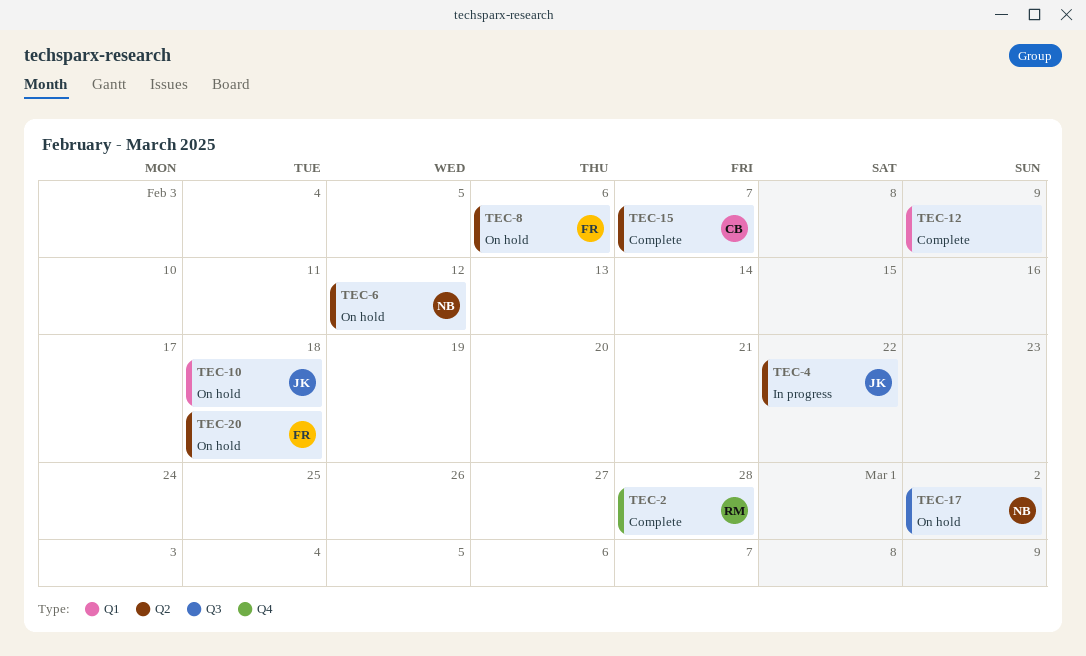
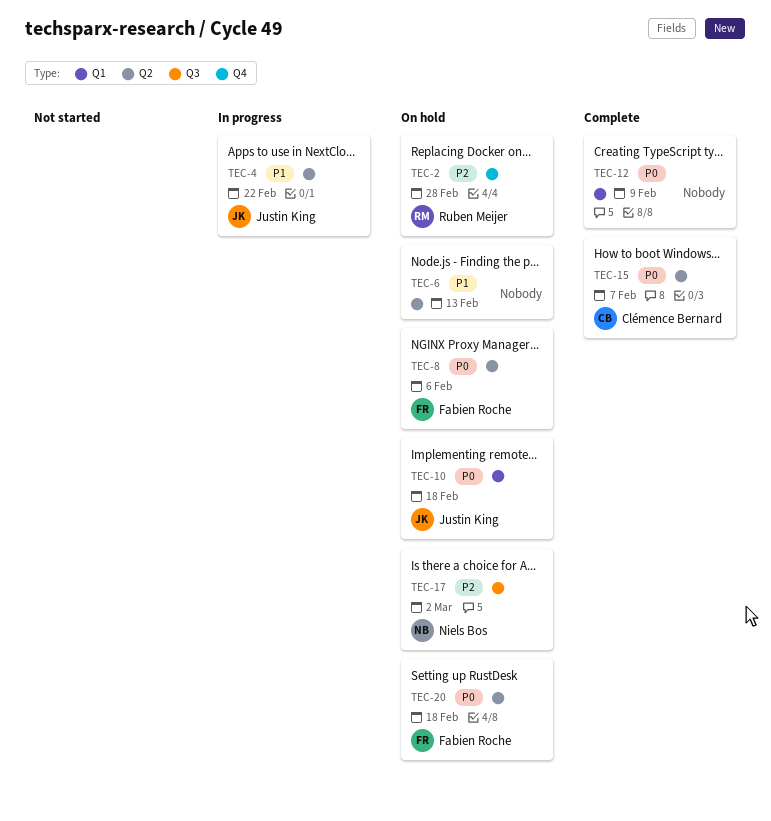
TEC-2, status: Complete -> On hold
TEC-6, owner: Niels Bos -> none
TEC-6, due: Feb 12 -> Feb 13

